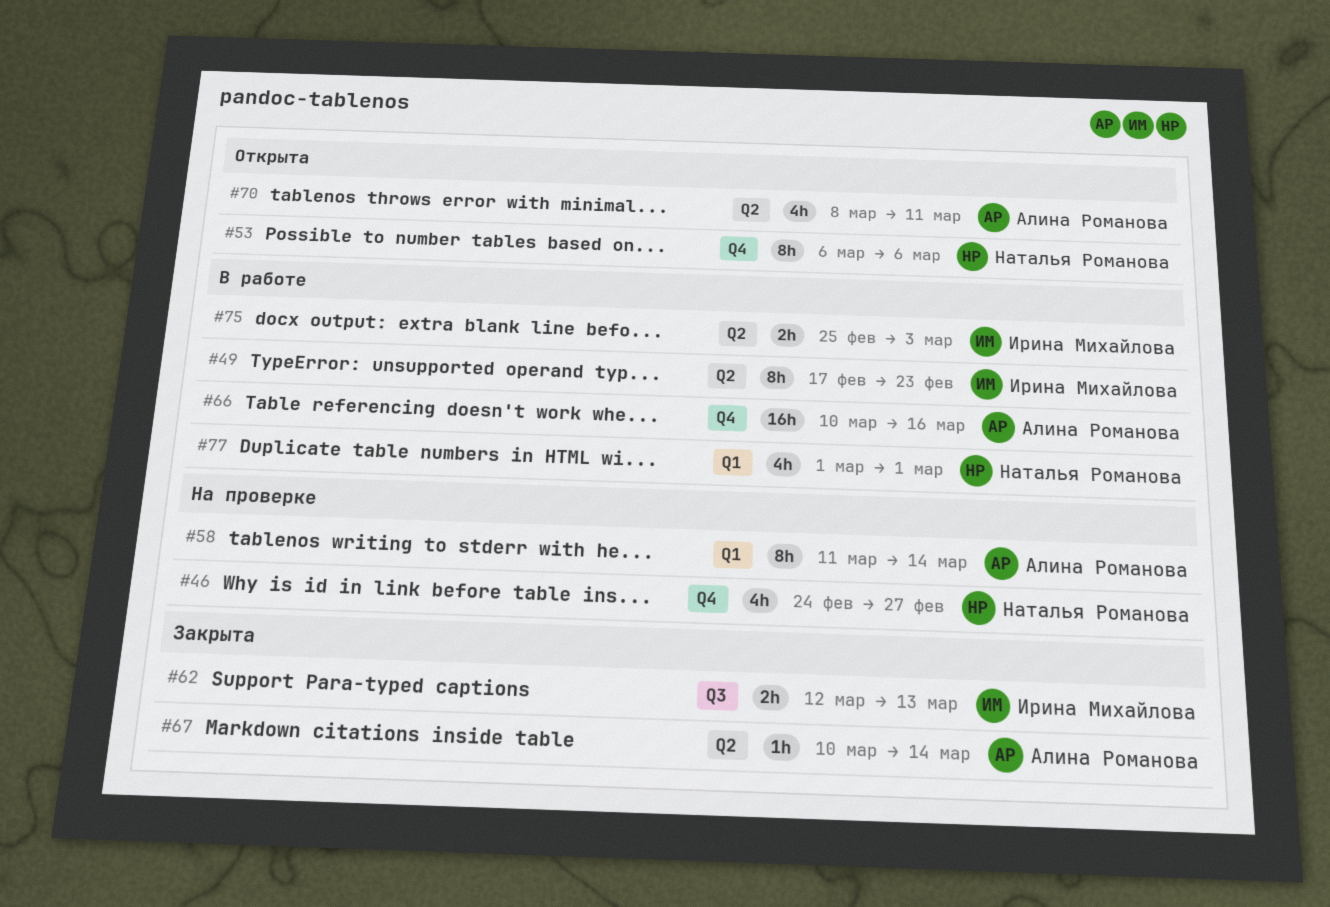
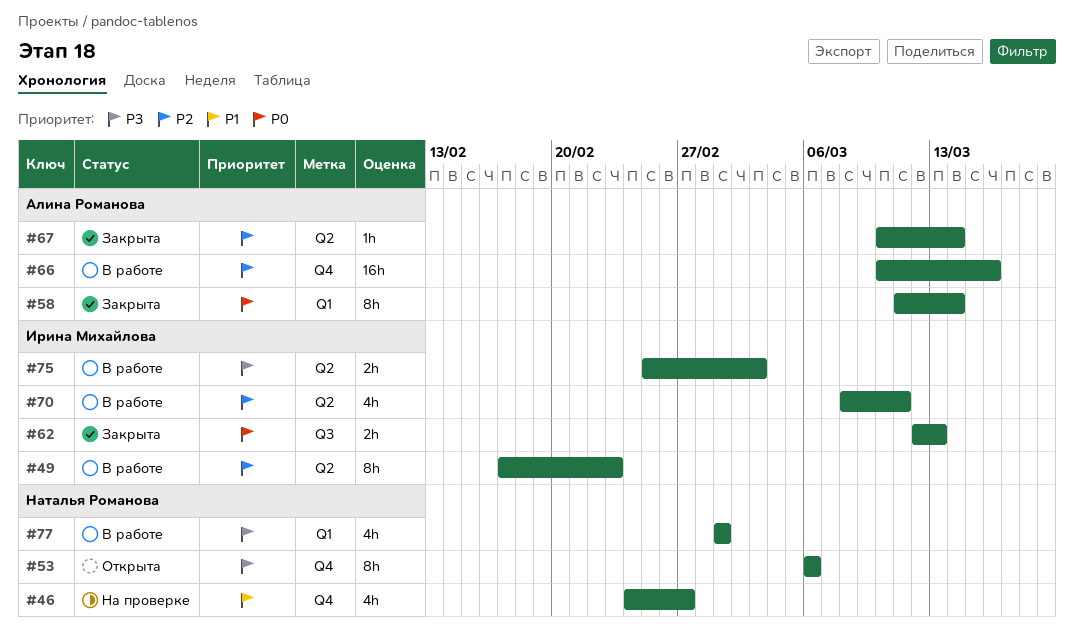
#58, status: На проверке -> Закрыта
#70, status: Открыта -> В работе
#70, owner: Алина Романова -> Ирина Михайлова

